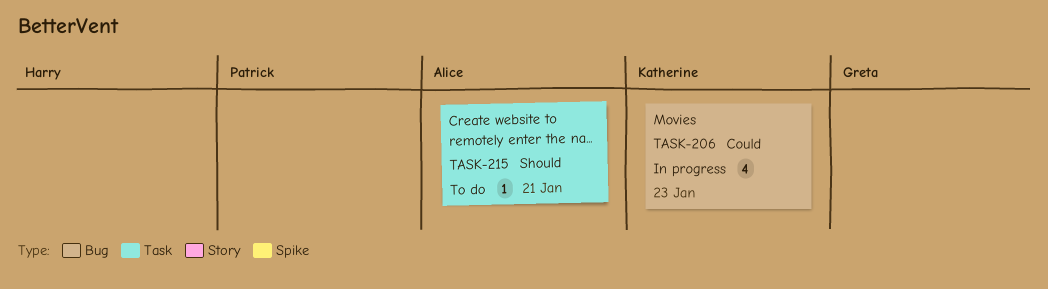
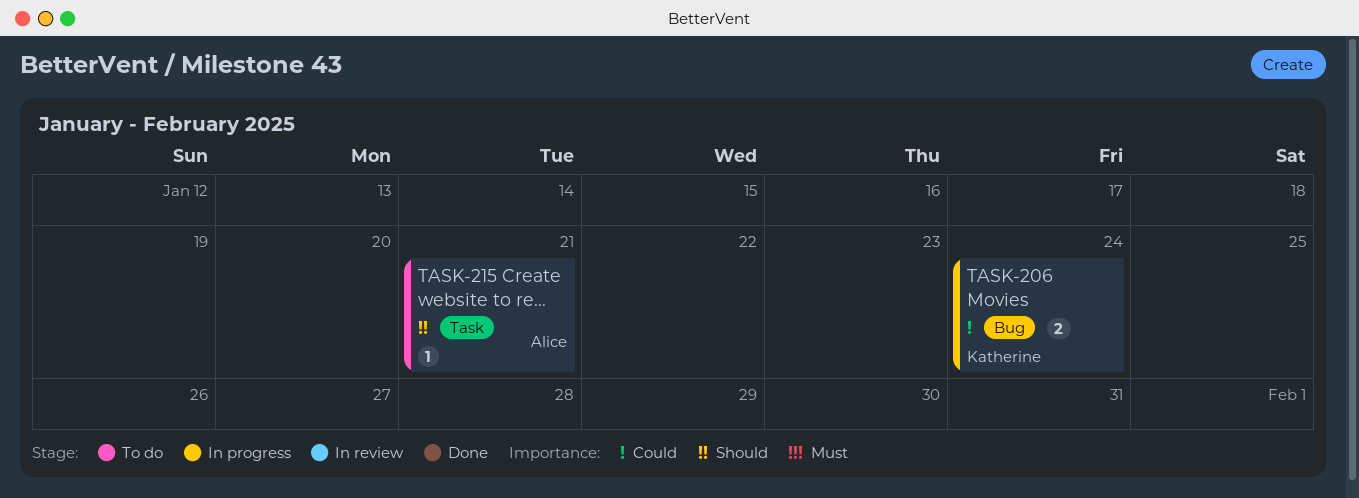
TASK-206, estimate: 4 -> 2
TASK-206, due: Jan 23 -> Jan 24

